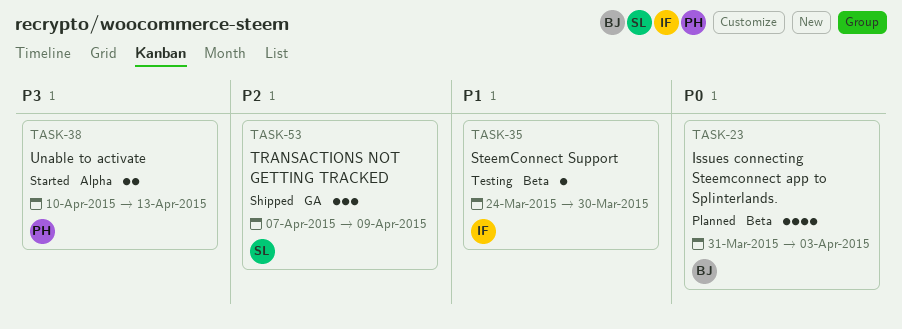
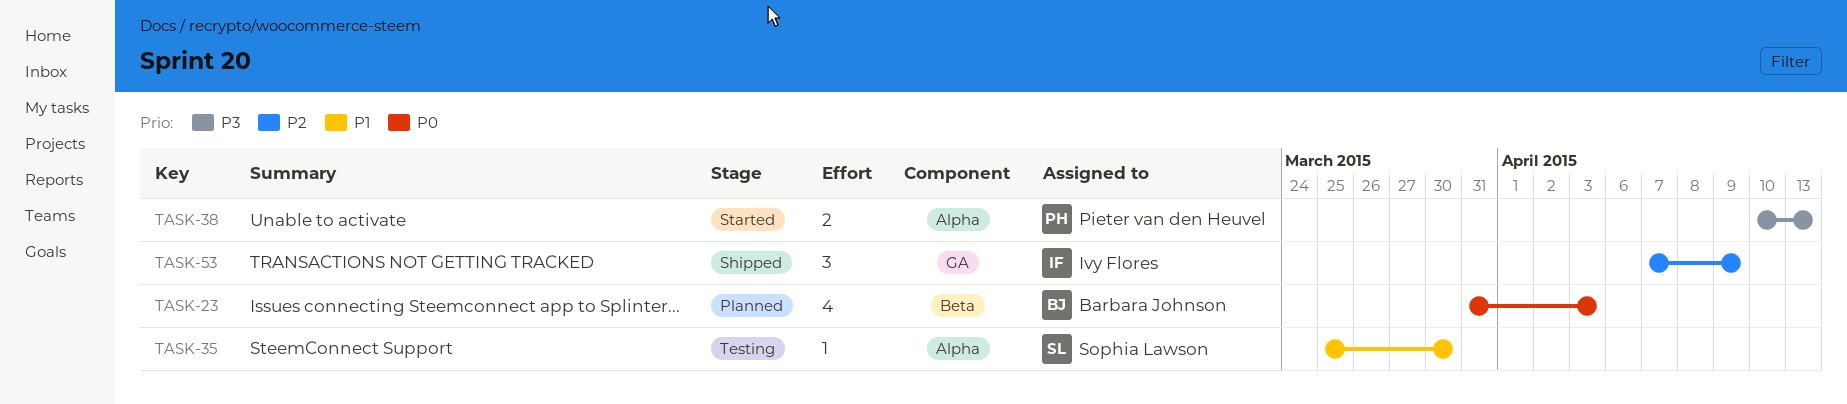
TASK-35, owner: Ivy Flores -> Sophia Lawson
TASK-35, label: Beta -> Alpha
TASK-35, start: Mar 24 -> Mar 25
TASK-53, owner: Sophia Lawson -> Ivy Flores

